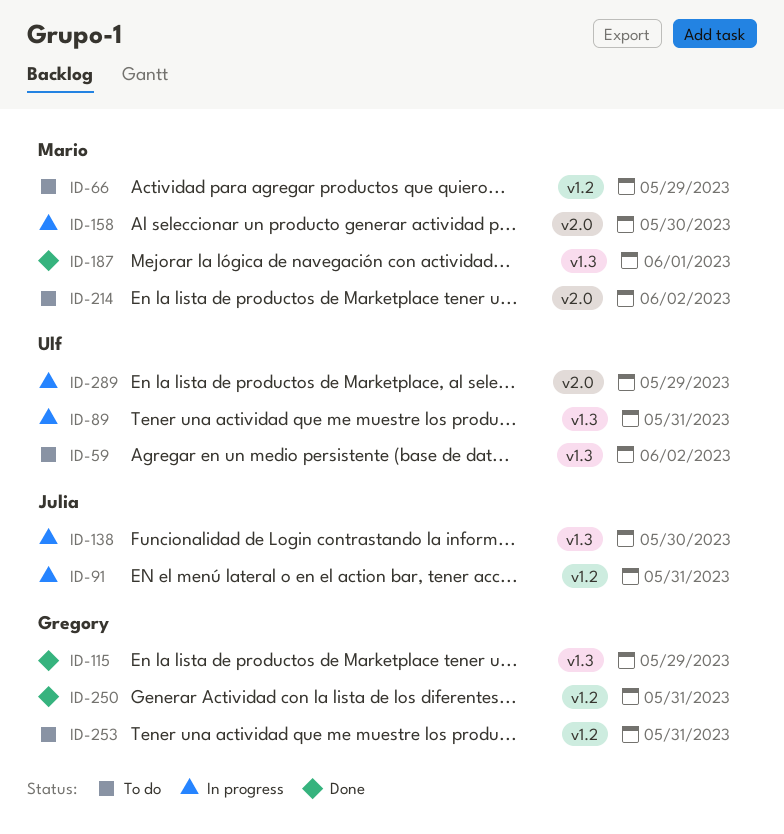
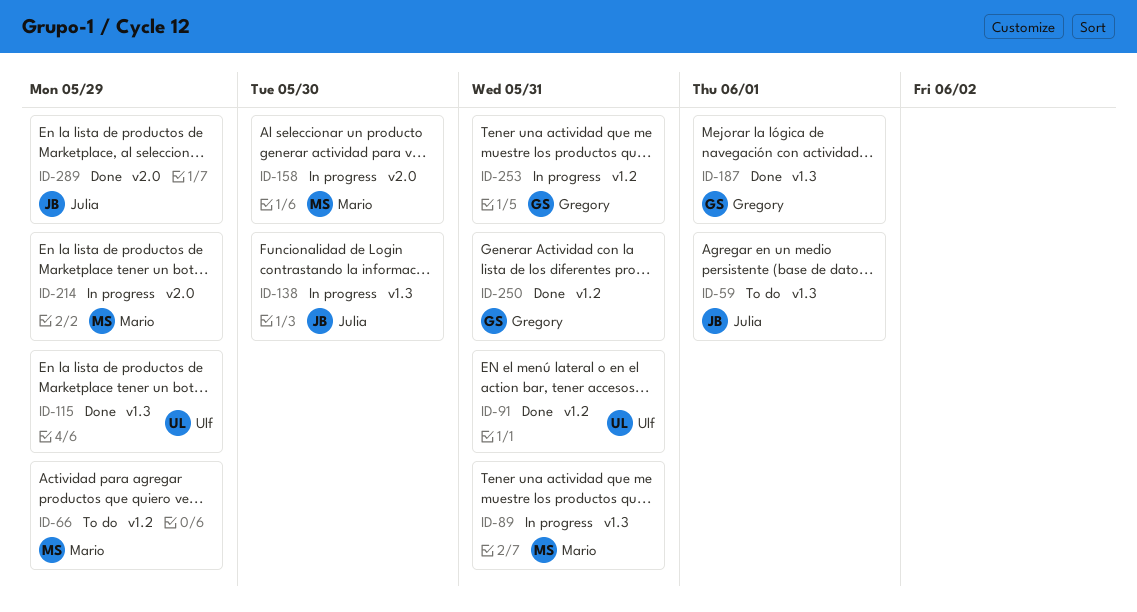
ID-59, owner: Ulf -> Julia
ID-59, due: Jun 2 -> Jun 1
ID-89, owner: Ulf -> Mario
ID-91, status: In progress -> Done
ID-91, owner: Julia -> Ulf
ID-115, owner: Gregory -> Ulf
ID-187, owner: Mario -> Gregory
ID-214, status: To do -> In progress
ID-214, due: Jun 2 -> May 29
ID-253, status: To do -> In progress
ID-289, status: In progress -> Done
ID-289, owner: Ulf -> Julia

